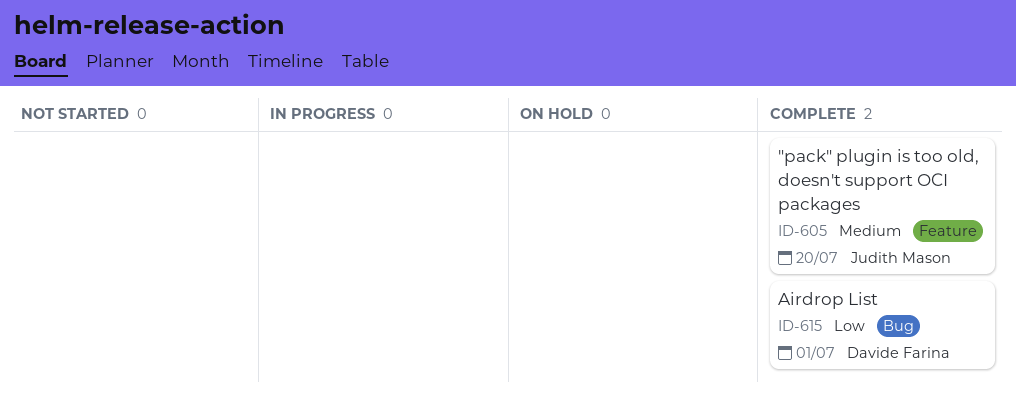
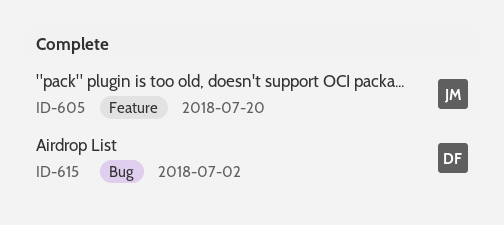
ID-615, due: Jul 1 -> Jul 2

